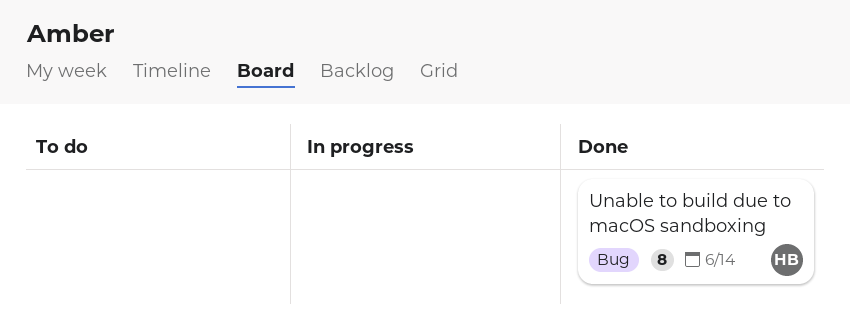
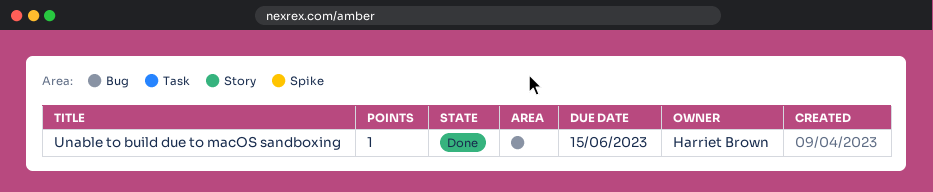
Unable to build due to macOS sandboxing, estimate: 8 -> 1
Unable to build due to macOS sandboxing, due: Jun 14 -> Jun 15

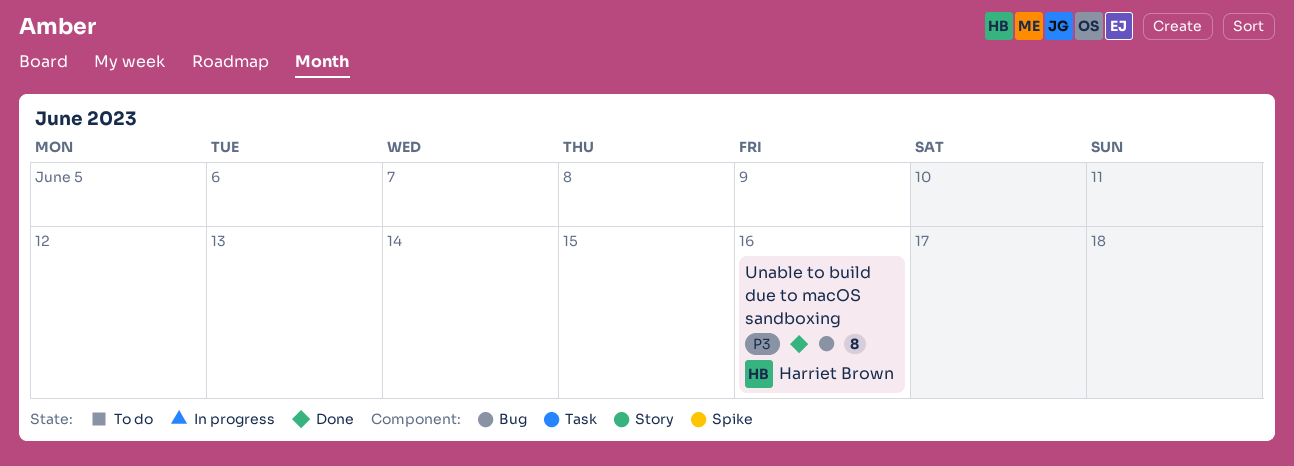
Unable to build due to macOS sandboxing, estimate: 1 -> 8
Unable to build due to macOS sandboxing, due: Jun 15 -> Jun 16

